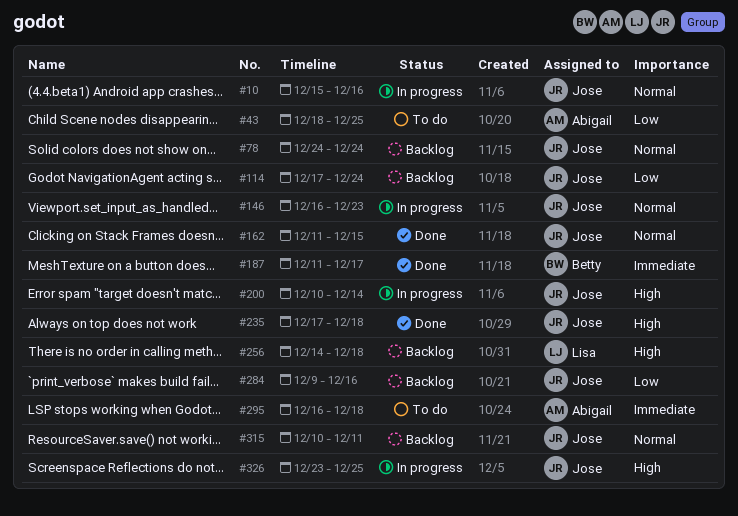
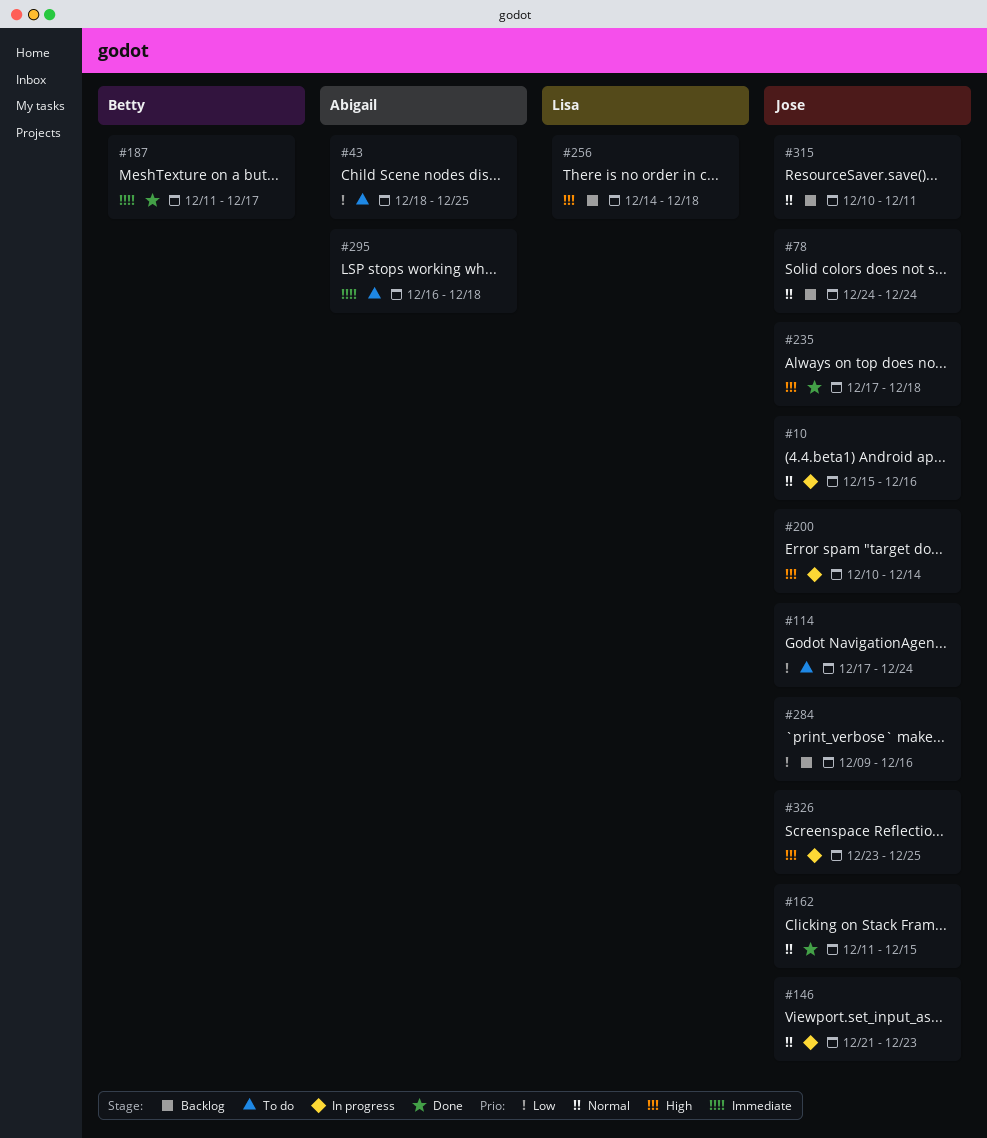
#114, status: Backlog -> To do
#146, start: Dec 16 -> Dec 21

